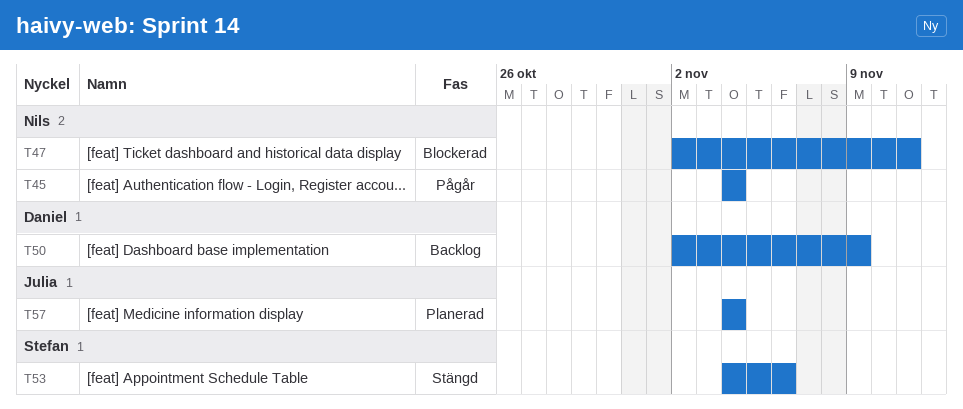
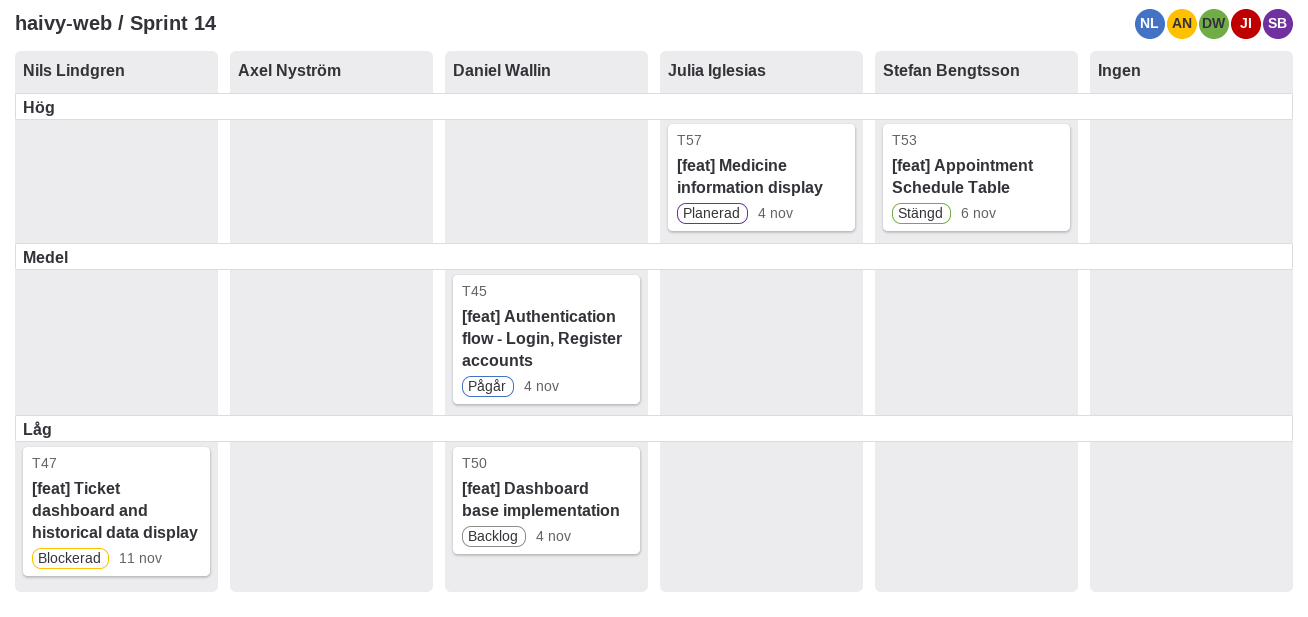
T45, owner: Nils Lindgren -> Daniel Wallin
T50, due: Nov 9 -> Nov 4

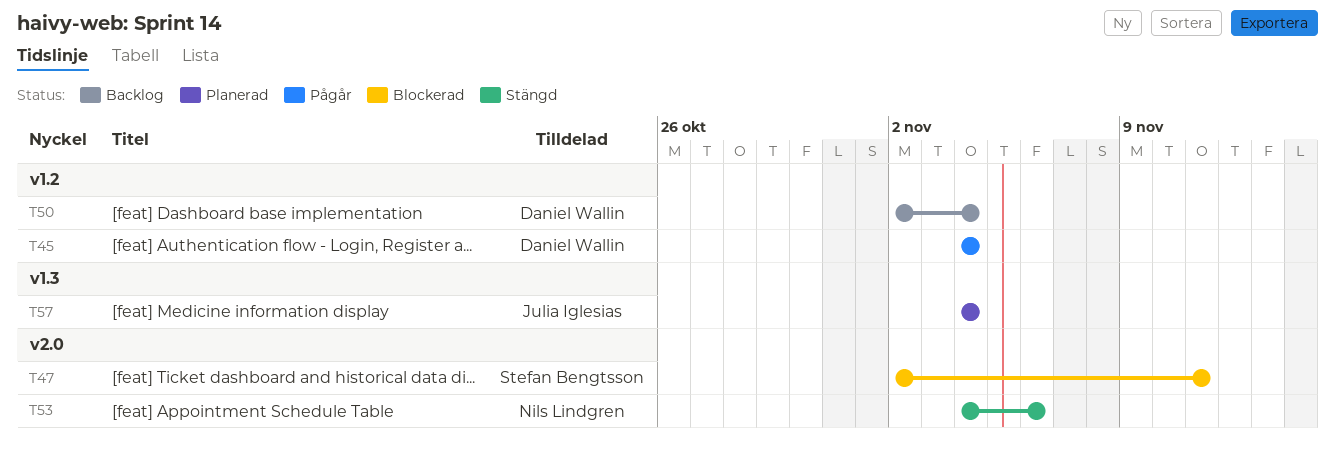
T47, owner: Nils Lindgren -> Stefan Bengtsson
T53, owner: Stefan Bengtsson -> Nils Lindgren

